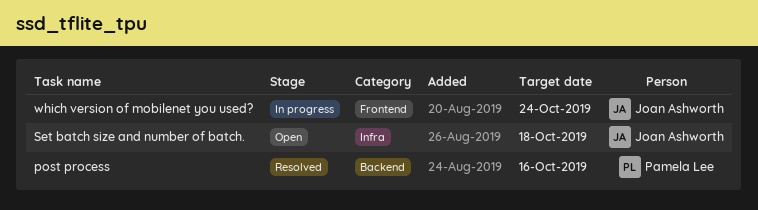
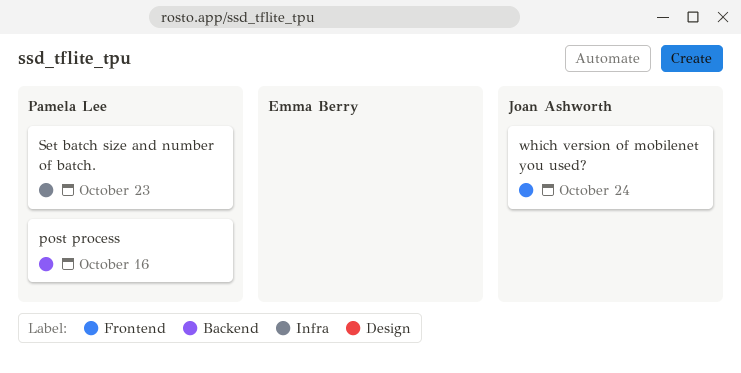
Set batch size and number of batch., owner: Joan Ashworth -> Pamela Lee
Set batch size and number of batch., due: Oct 18 -> Oct 23

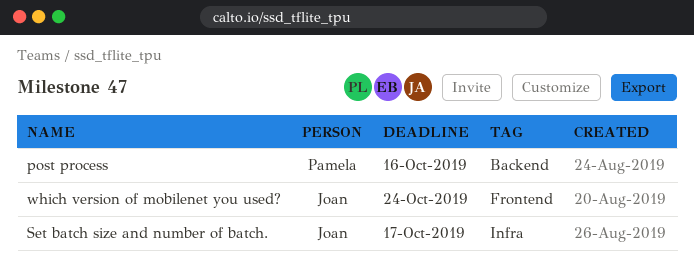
Set batch size and number of batch., owner: Pamela Lee -> Joan Ashworth
Set batch size and number of batch., due: Oct 23 -> Oct 17

